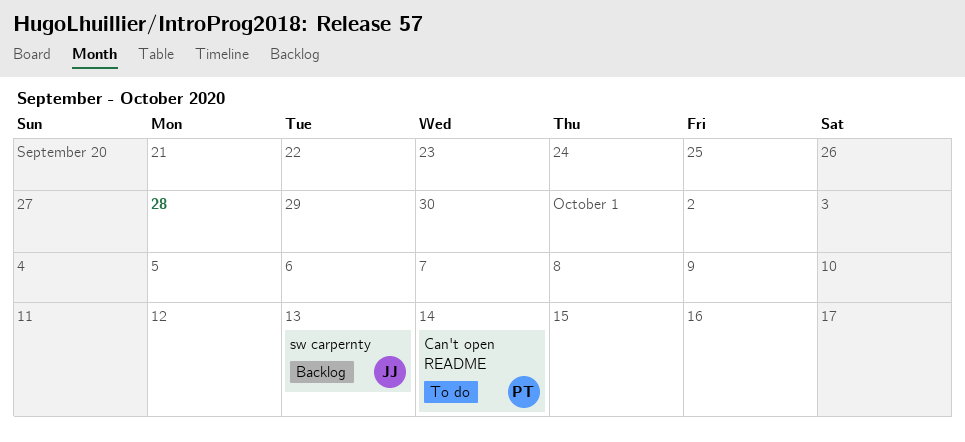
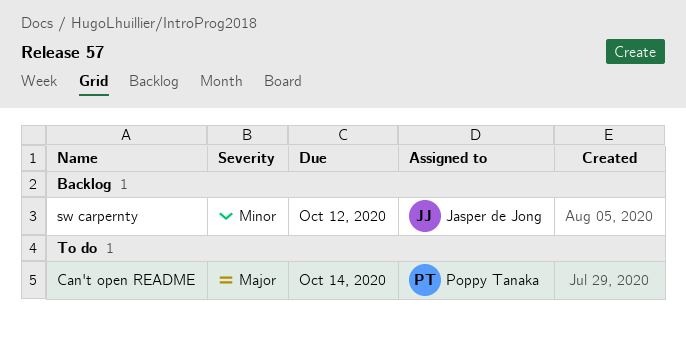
sw carpernty, due: Oct 13 -> Oct 12

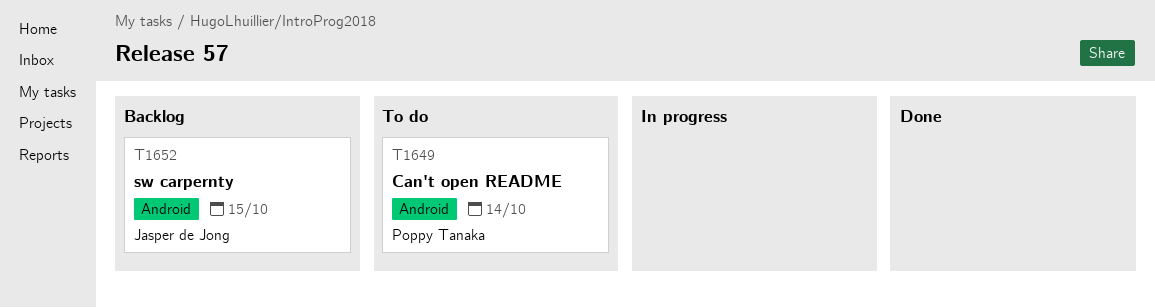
sw carpernty, due: Oct 12 -> Oct 15

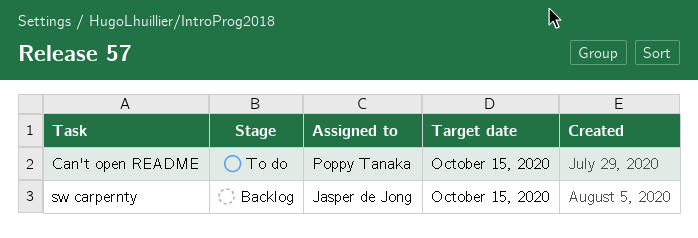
Can't open README, due: Oct 14 -> Oct 15

